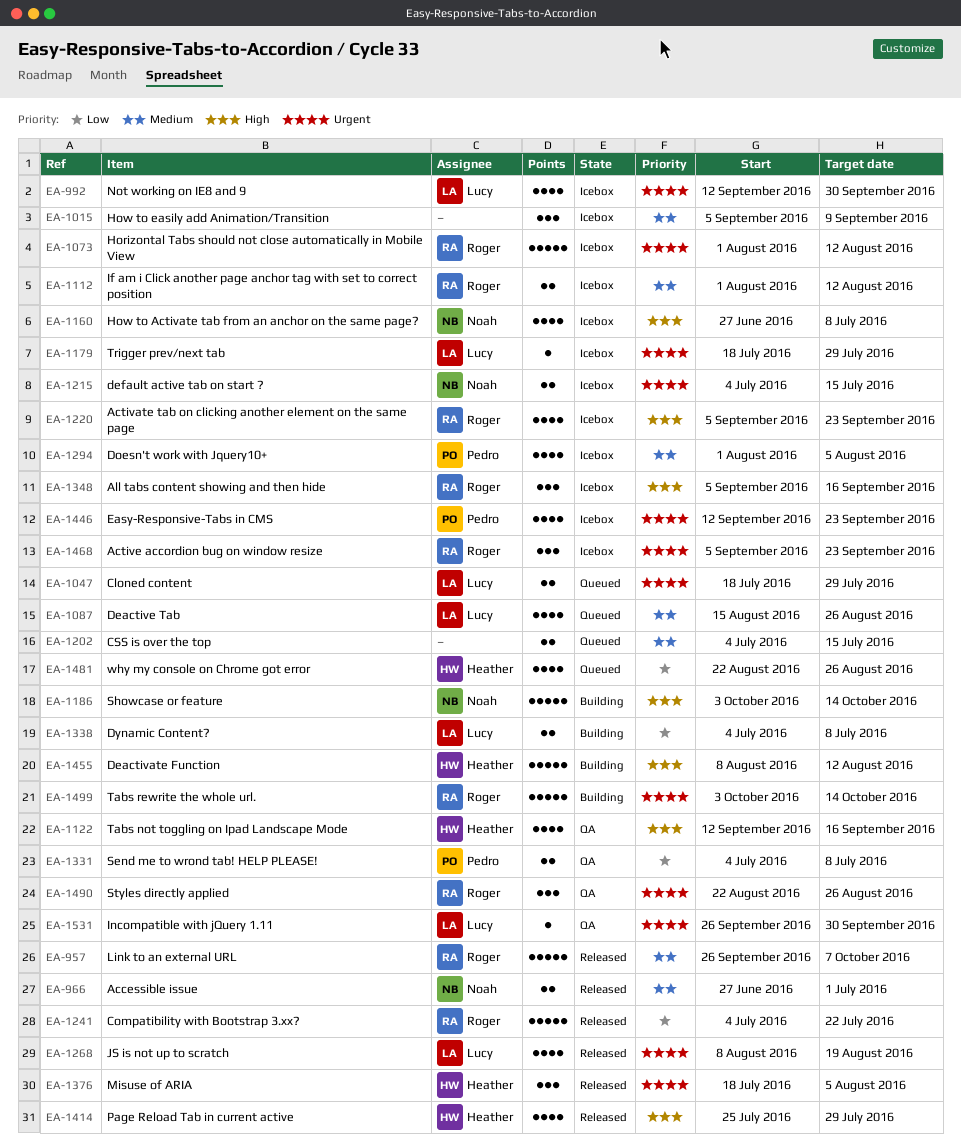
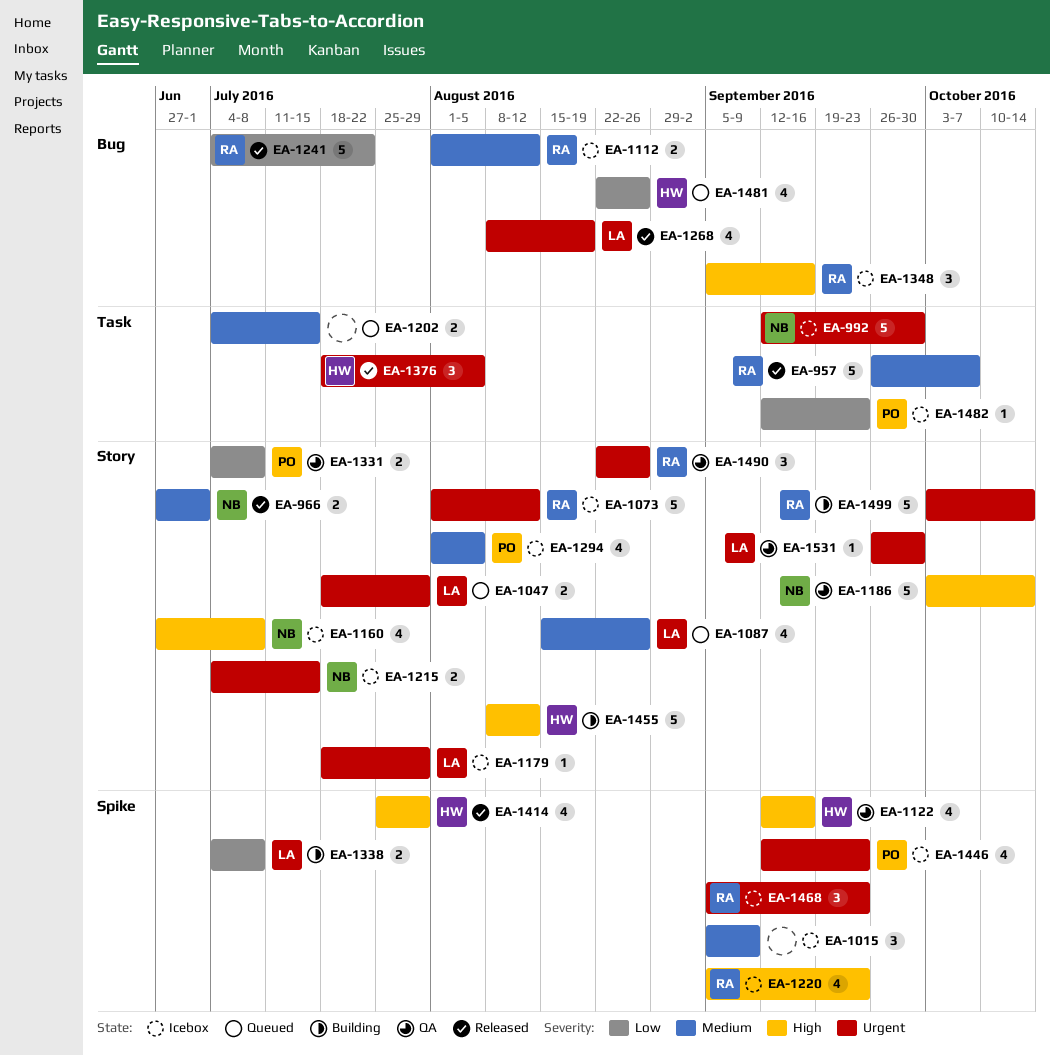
EA-992, owner: Lucy -> Noah
EA-992, estimate: 4 -> 5
EA-1186, status: Building -> QA
EA-1482: none -> present

